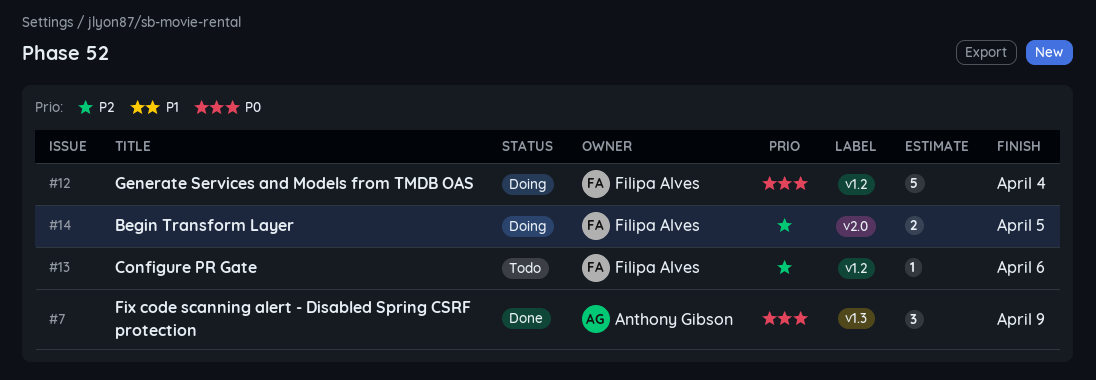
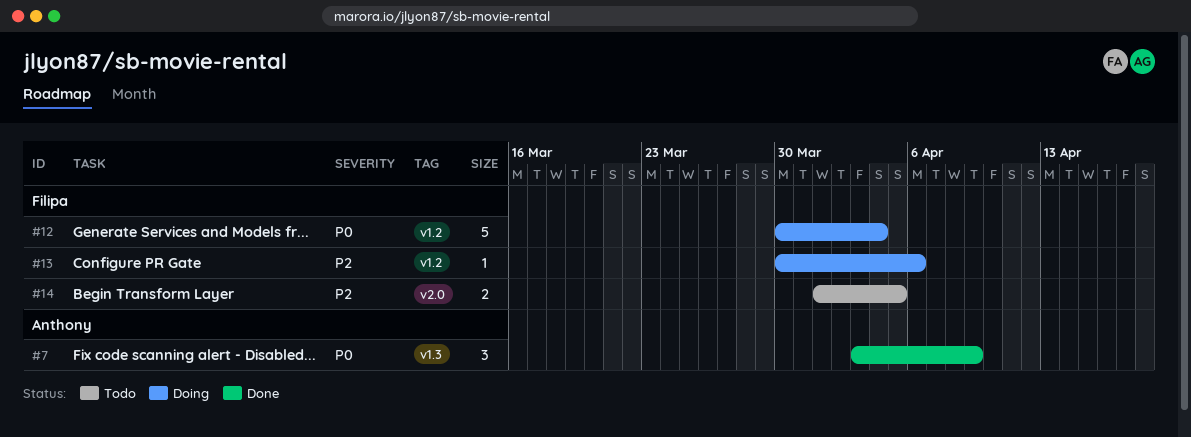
#13, status: Todo -> Doing
#14, status: Doing -> Todo

